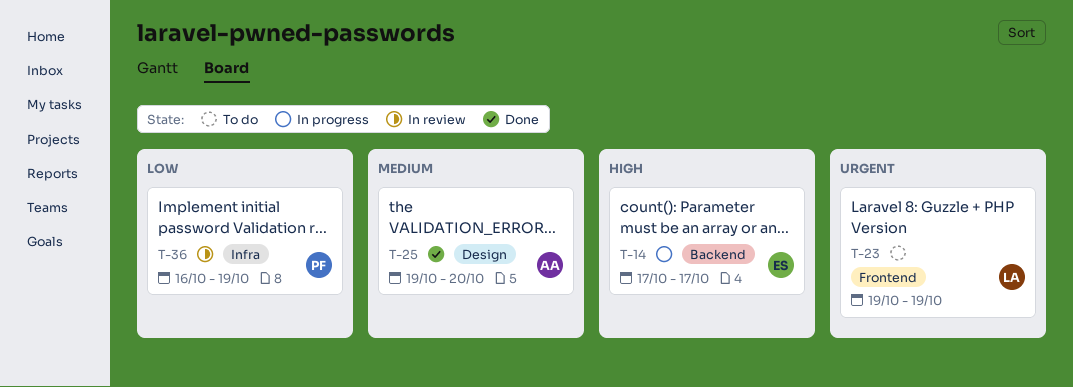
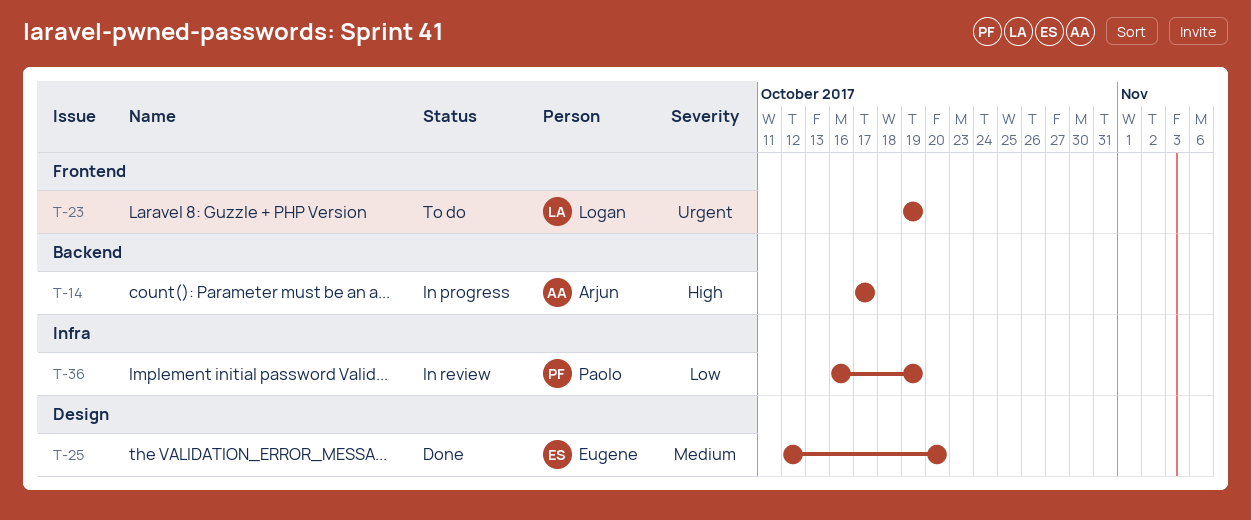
T-14, owner: Eugene -> Arjun
T-25, owner: Arjun -> Eugene
T-25, start: Oct 19 -> Oct 12

